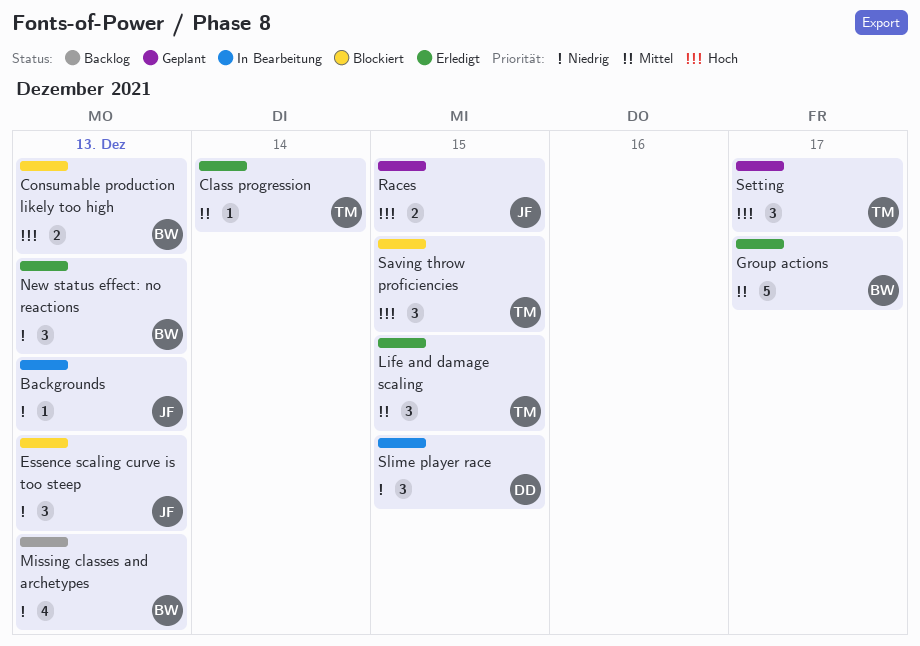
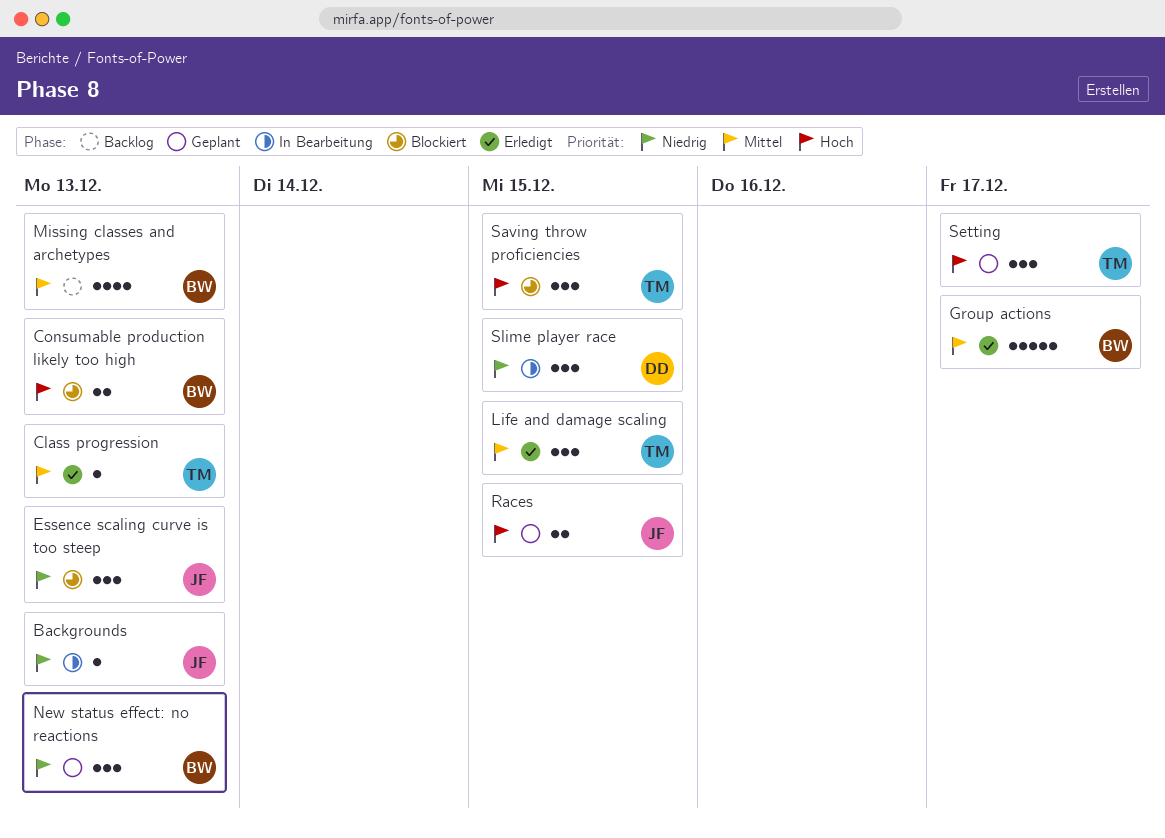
Class progression, due: Dec 14 -> Dec 13
Missing classes and archetypes, priority: Niedrig -> Mittel
New status effect: no reactions, status: Erledigt -> Geplant

